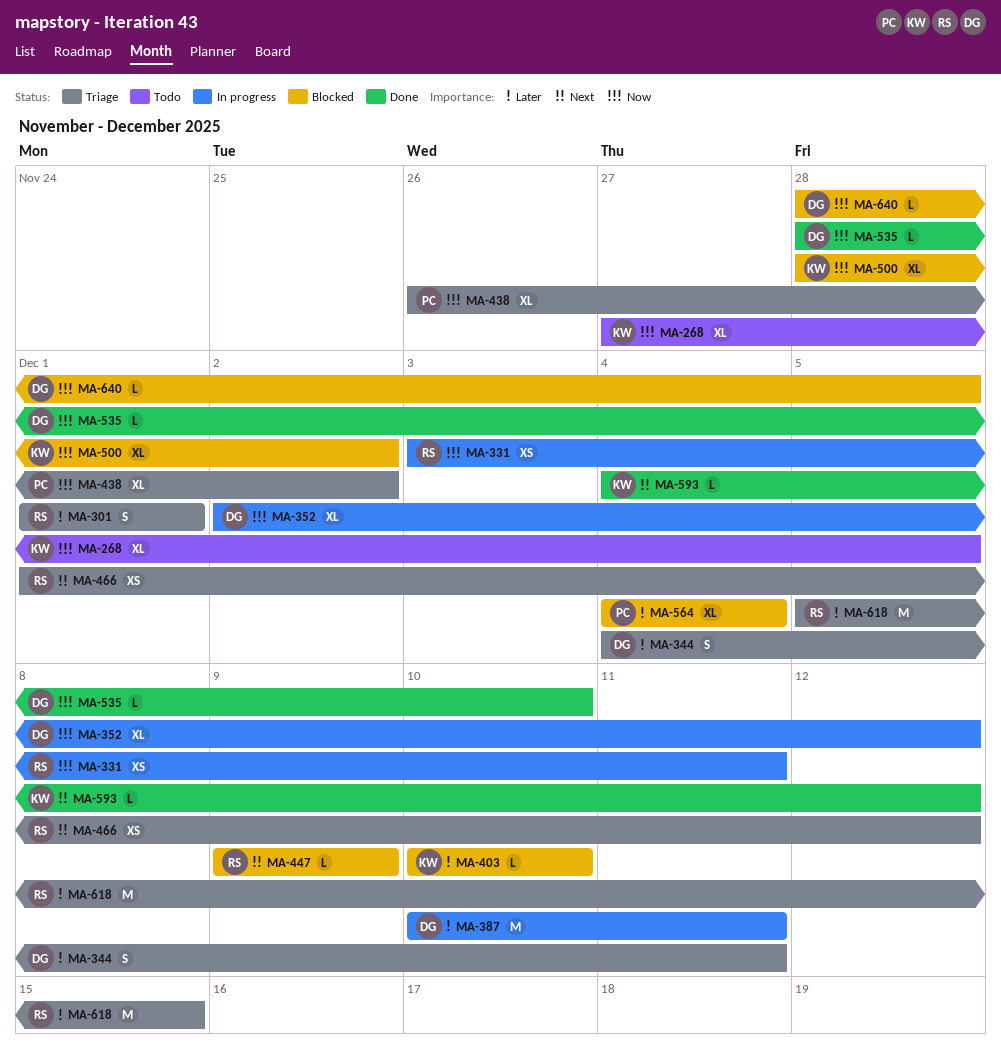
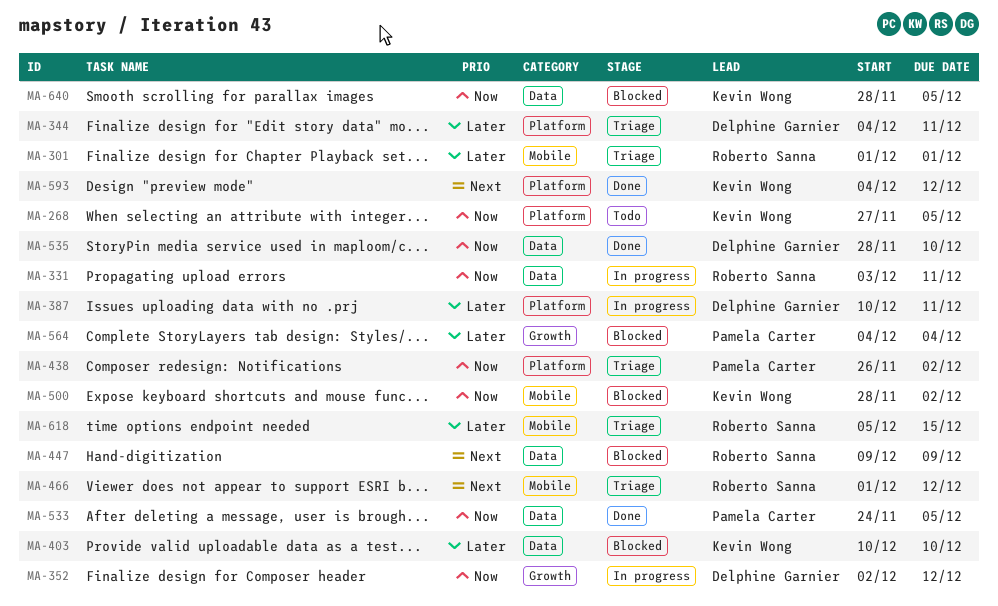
MA-533: none -> present
MA-640, owner: Delphine Garnier -> Kevin Wong

